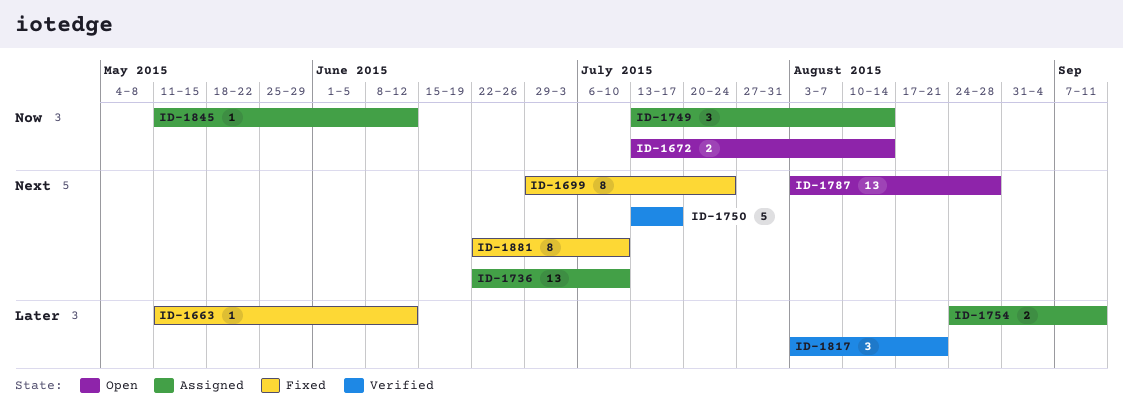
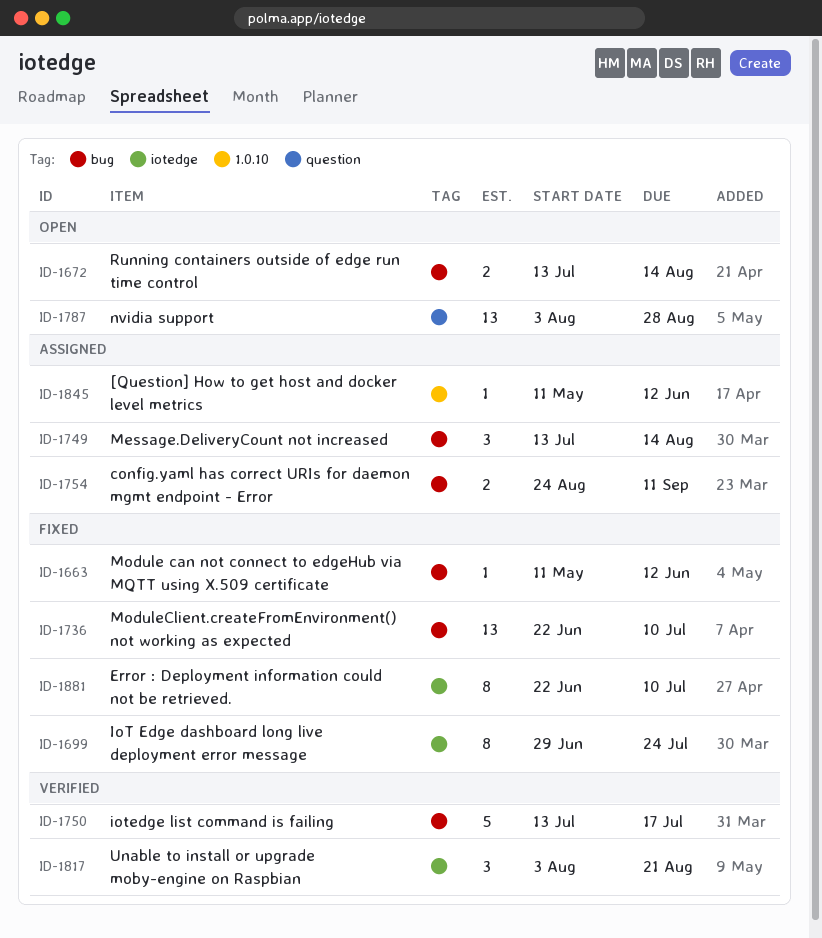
ID-1736, status: Assigned -> Fixed

